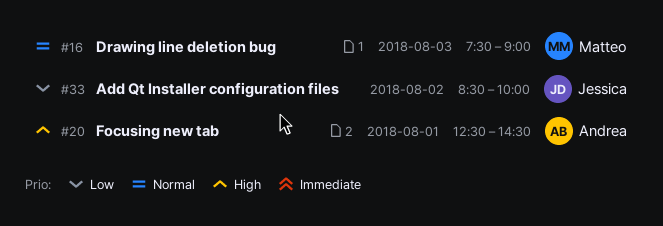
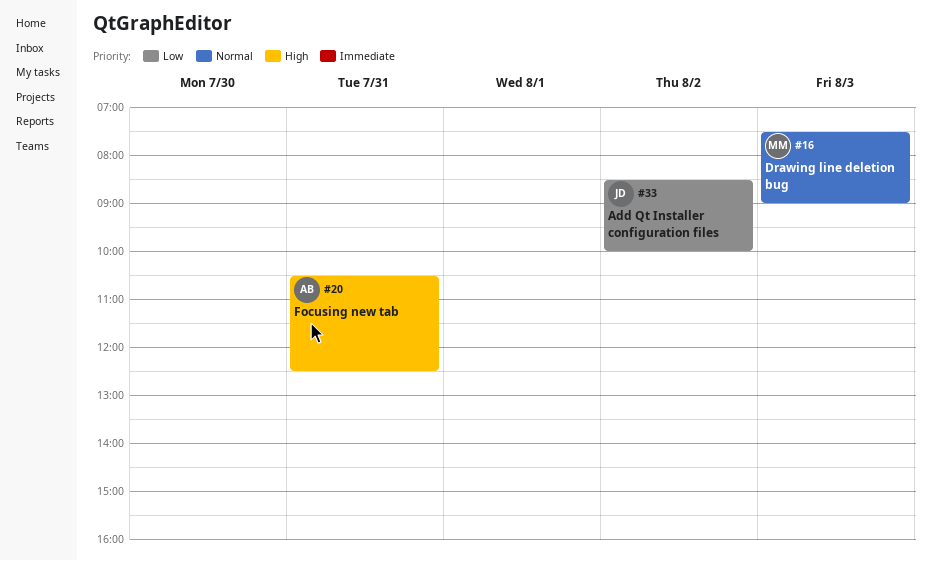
#20, day: Aug 1 -> Jul 31
#20, begins: 12:30 -> 10:30
#20, ends: 14:30 -> 12:30

